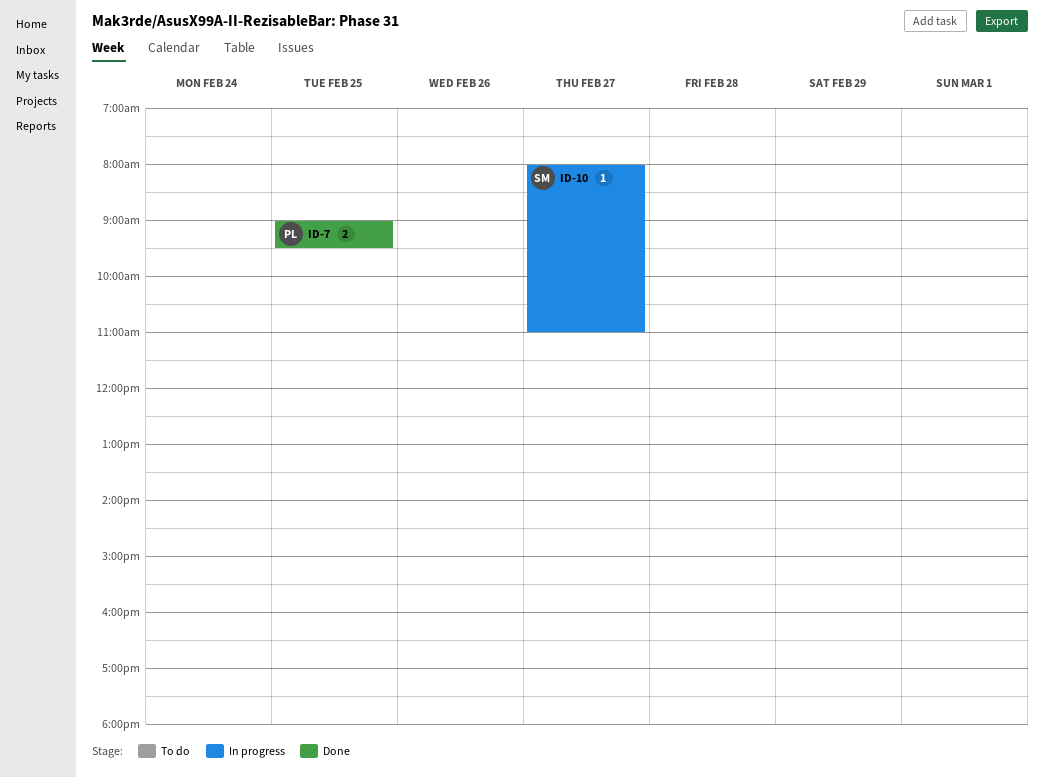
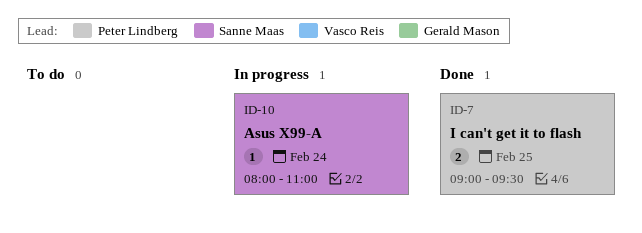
ID-10, day: Feb 27 -> Feb 24

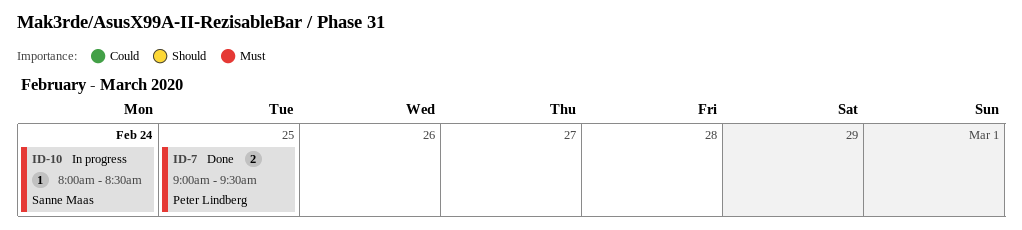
ID-10, ends: 11:00 -> 08:30

